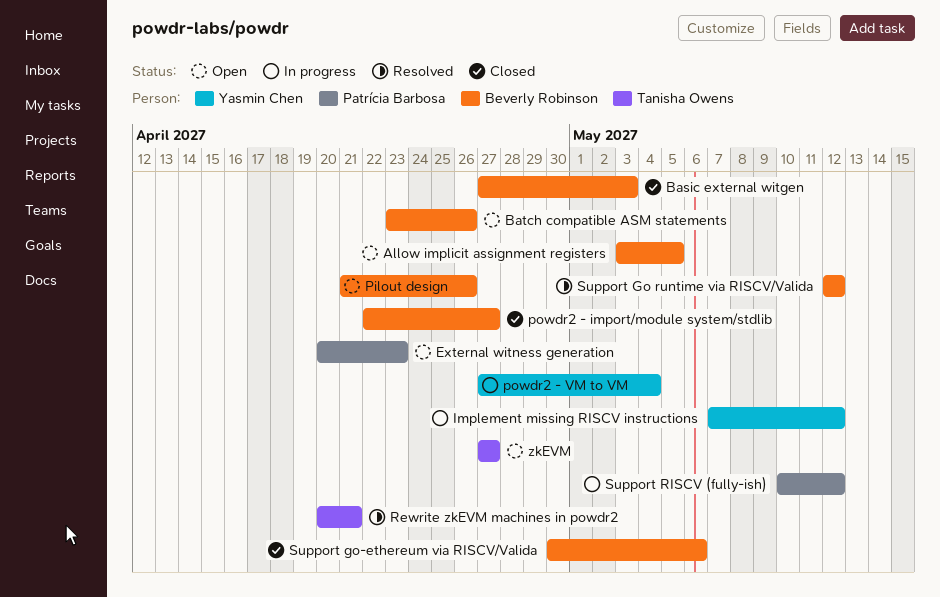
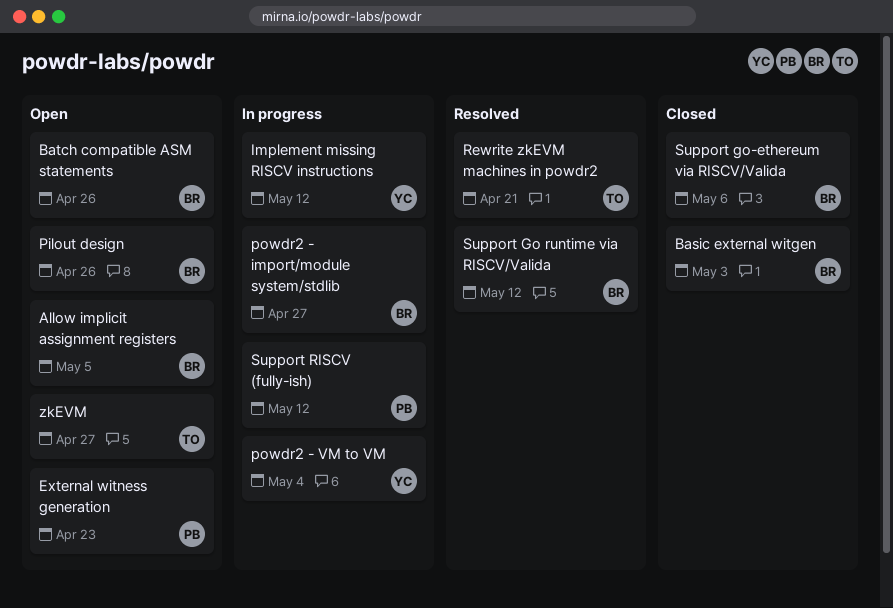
powdr2 - import/module system/stdlib, status: Closed -> In progress

